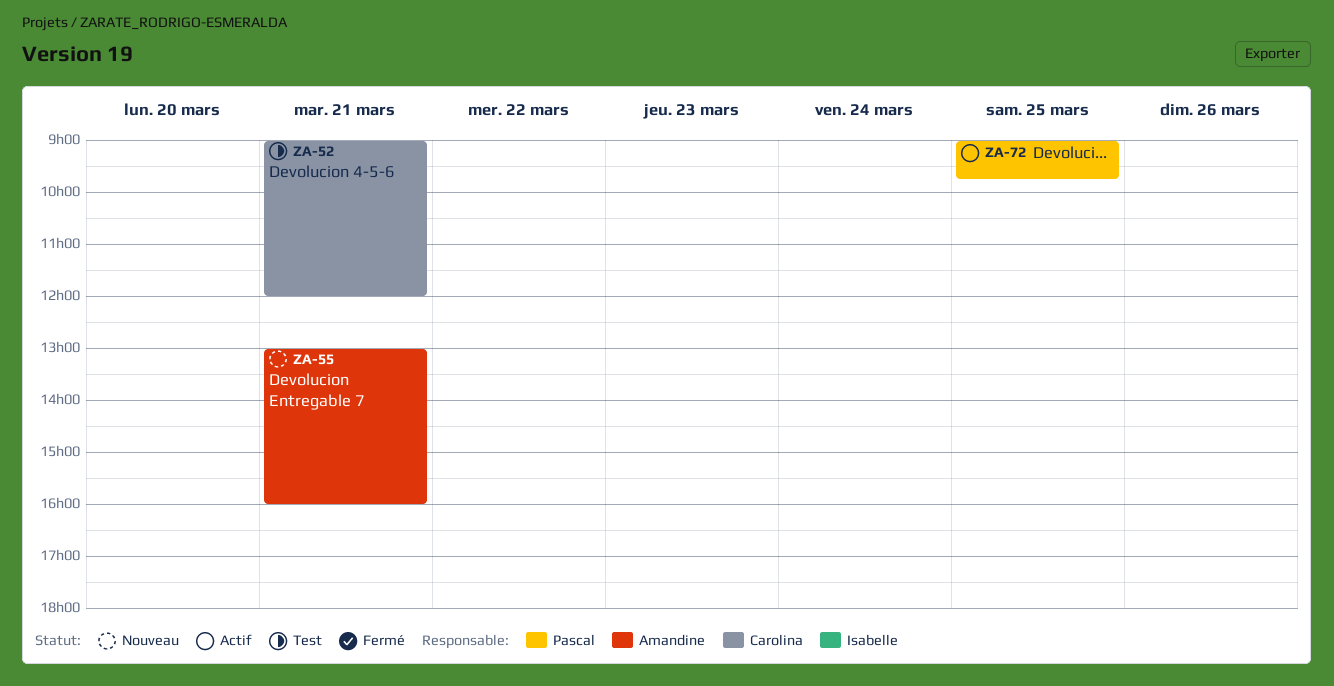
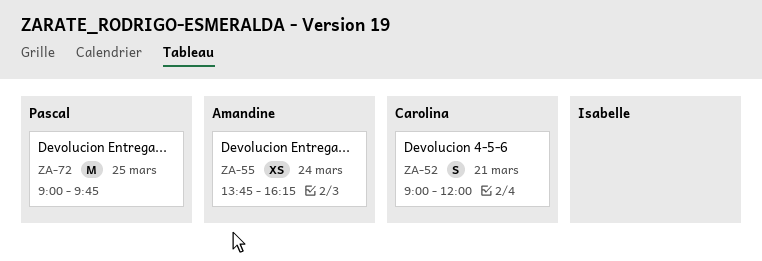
ZA-55, day: Mar 21 -> Mar 24
ZA-55, begins: 13:00 -> 13:45
ZA-55, ends: 16:00 -> 16:15

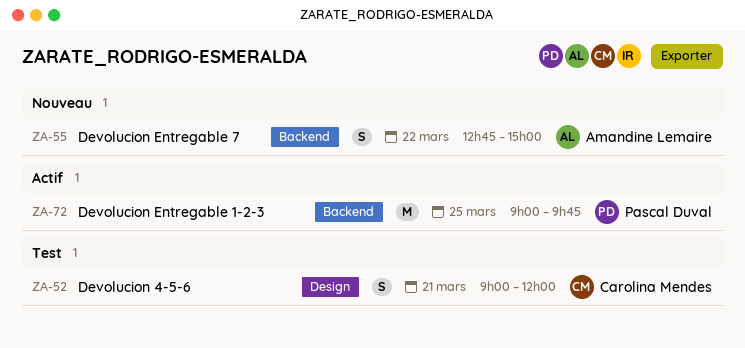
ZA-55, estimate: XS -> S
ZA-55, day: Mar 24 -> Mar 22
ZA-55, begins: 13:45 -> 12:45
ZA-55, ends: 16:15 -> 15:00

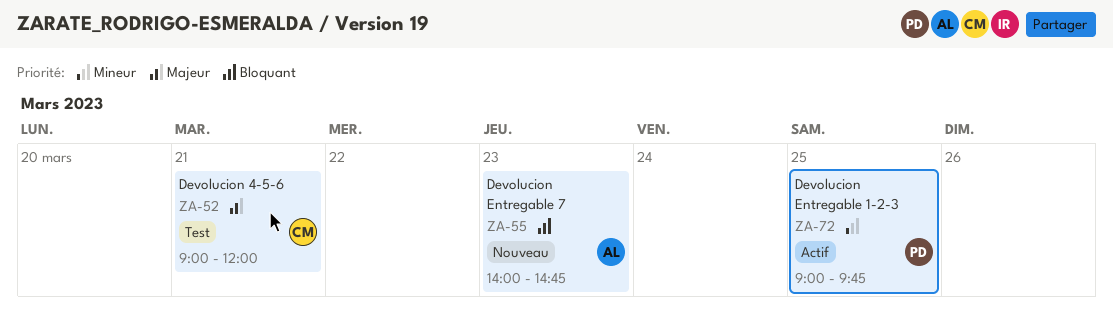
ZA-55, day: Mar 22 -> Mar 23
ZA-55, begins: 12:45 -> 14:00
ZA-55, ends: 15:00 -> 14:45

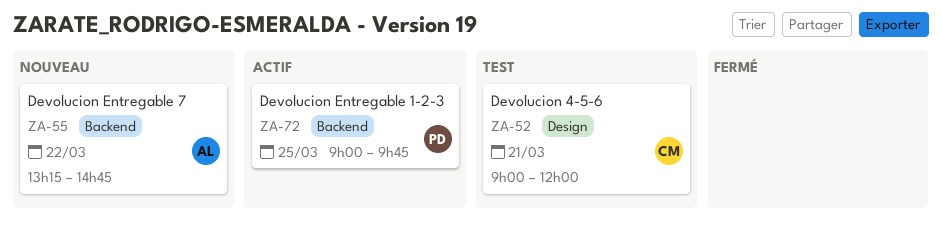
ZA-55, day: Mar 23 -> Mar 22
ZA-55, begins: 14:00 -> 13:15

